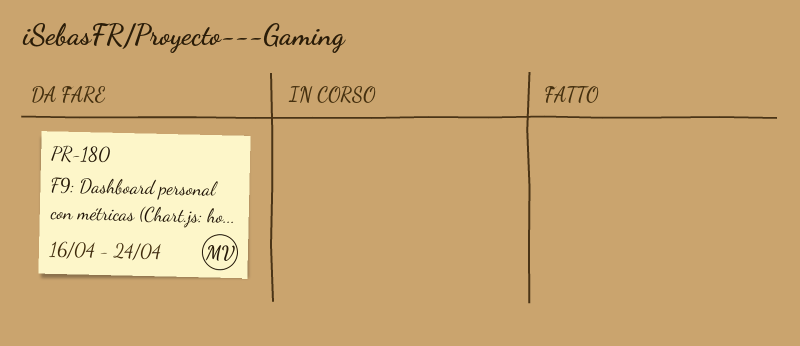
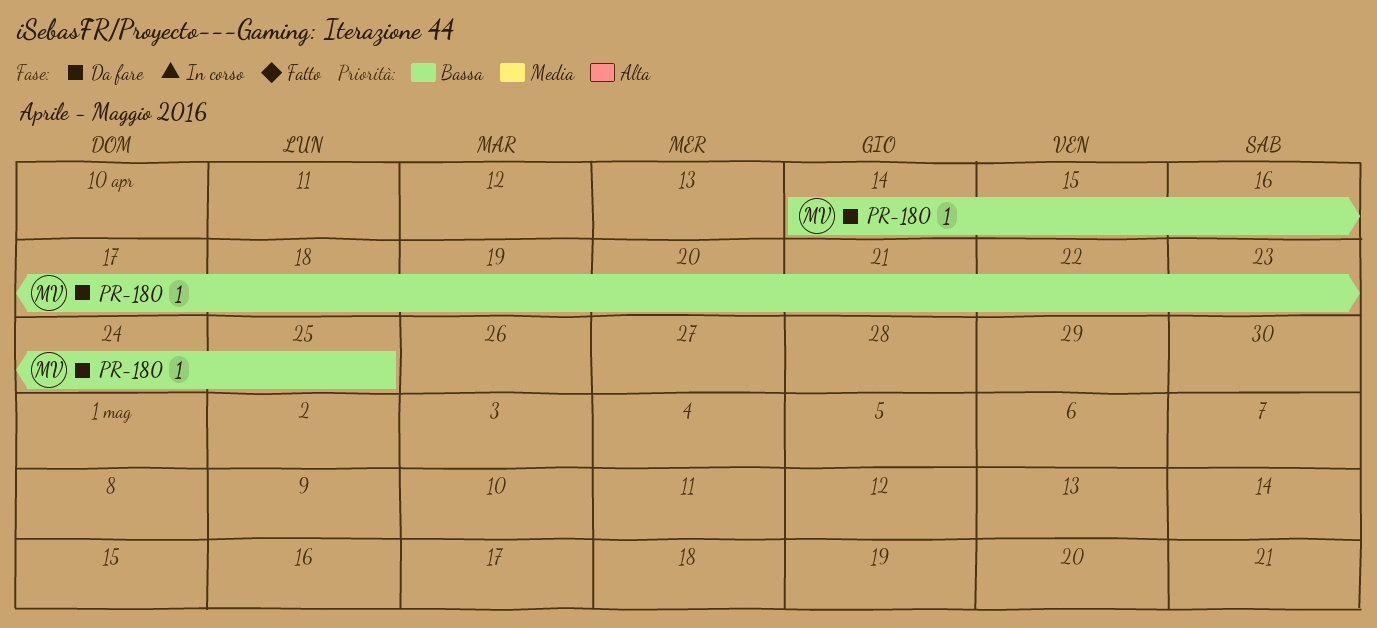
PR-180, start: Apr 16 -> Apr 14
PR-180, due: Apr 24 -> Apr 25

